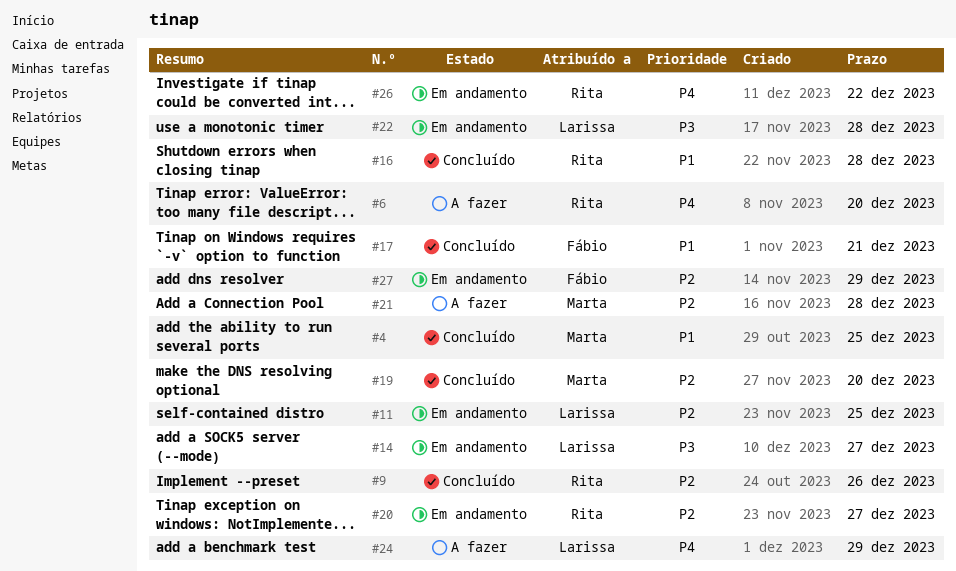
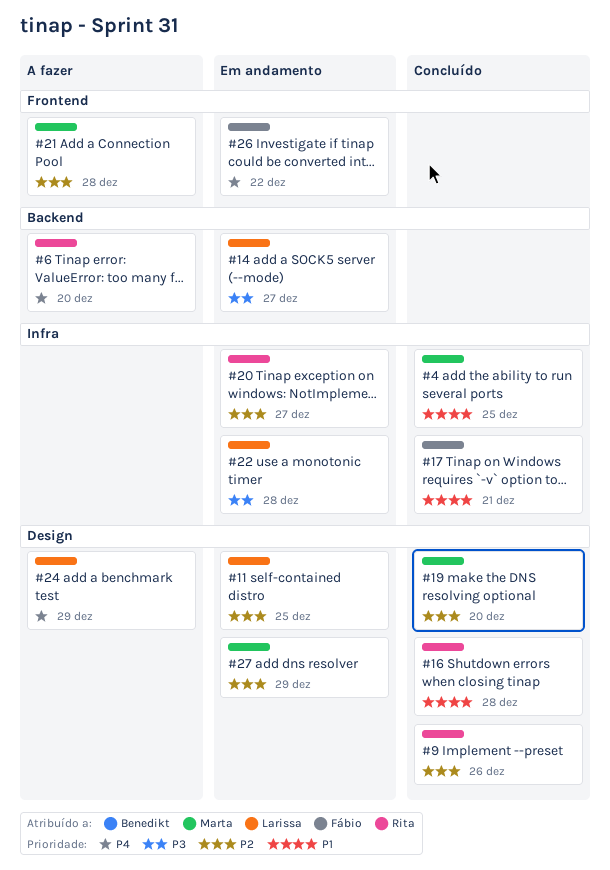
#26, owner: Rita -> Fábio
#27, owner: Fábio -> Marta

